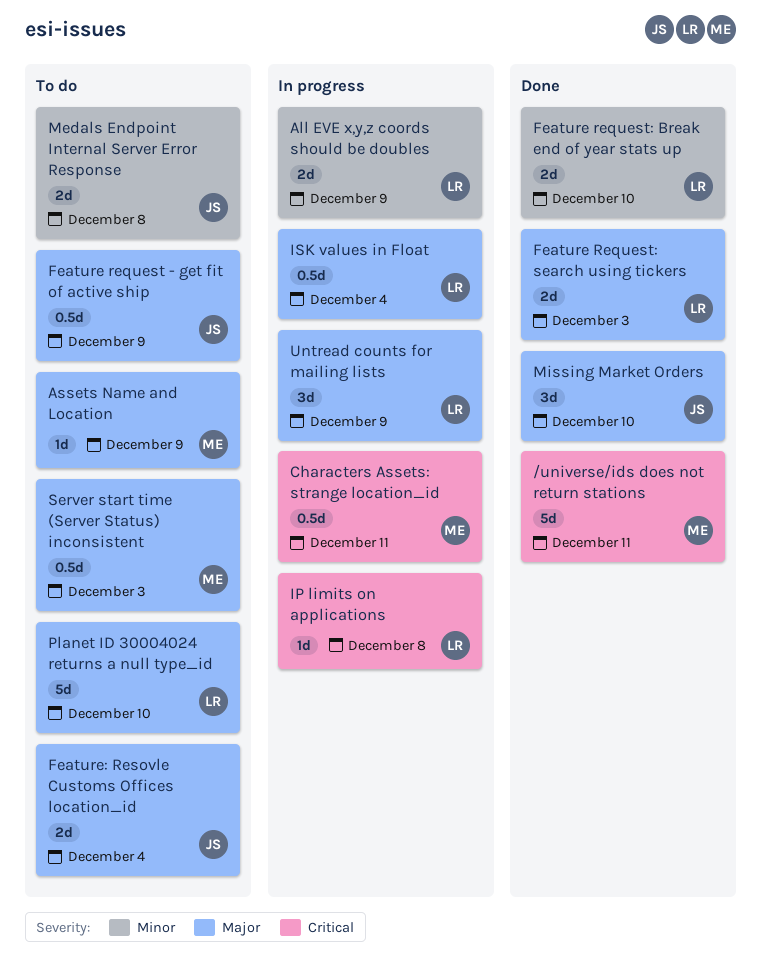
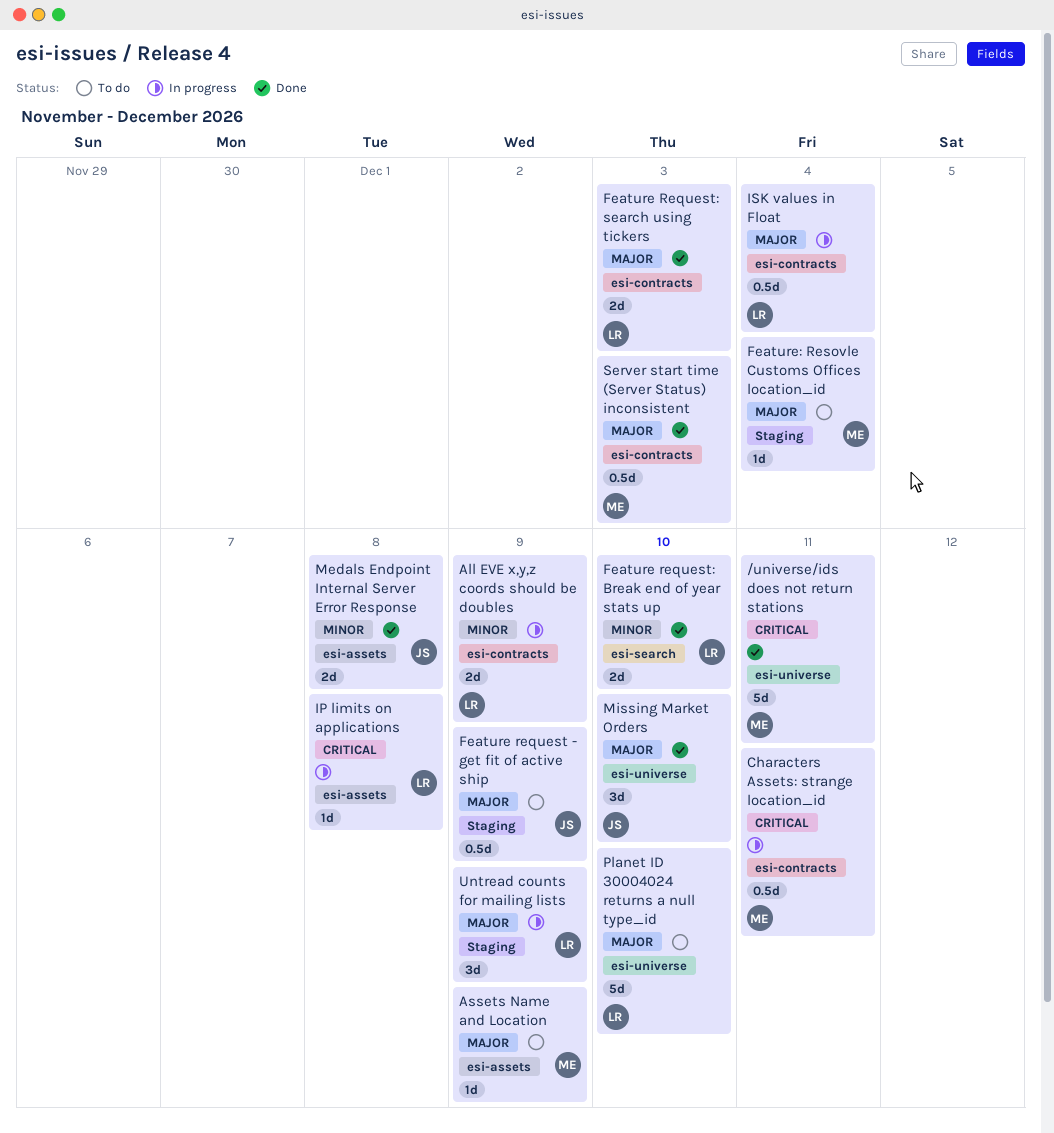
Feature: Resovle Customs Offices location_id, owner: JS -> ME
Feature: Resovle Customs Offices location_id, estimate: 2d -> 1d
Medals Endpoint Internal Server Error Response, status: To do -> Done
Server start time (Server Status) inconsistent, status: To do -> Done

